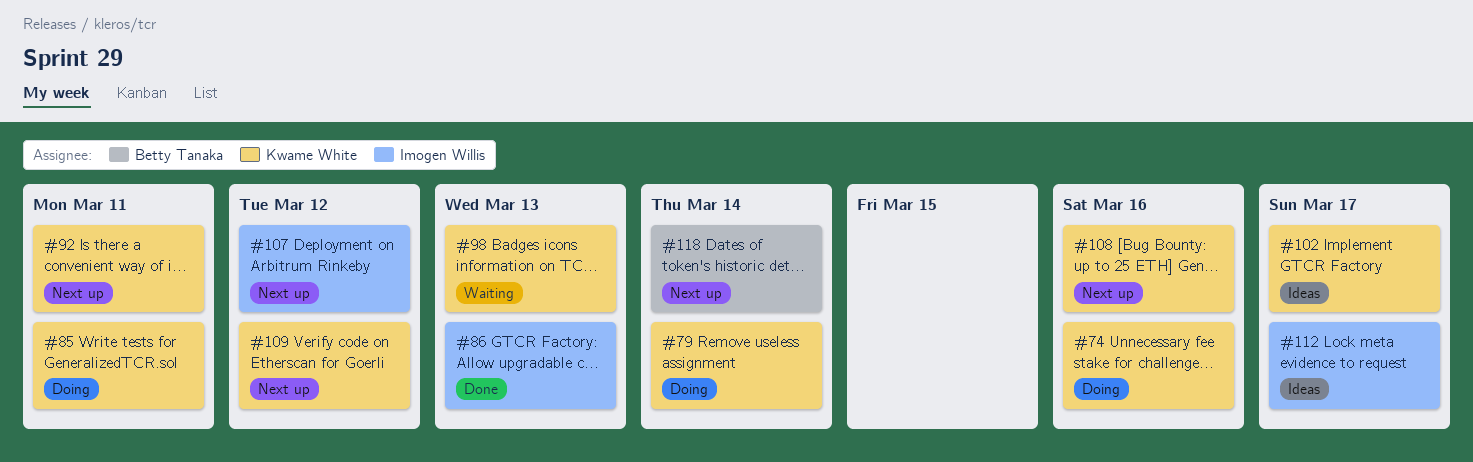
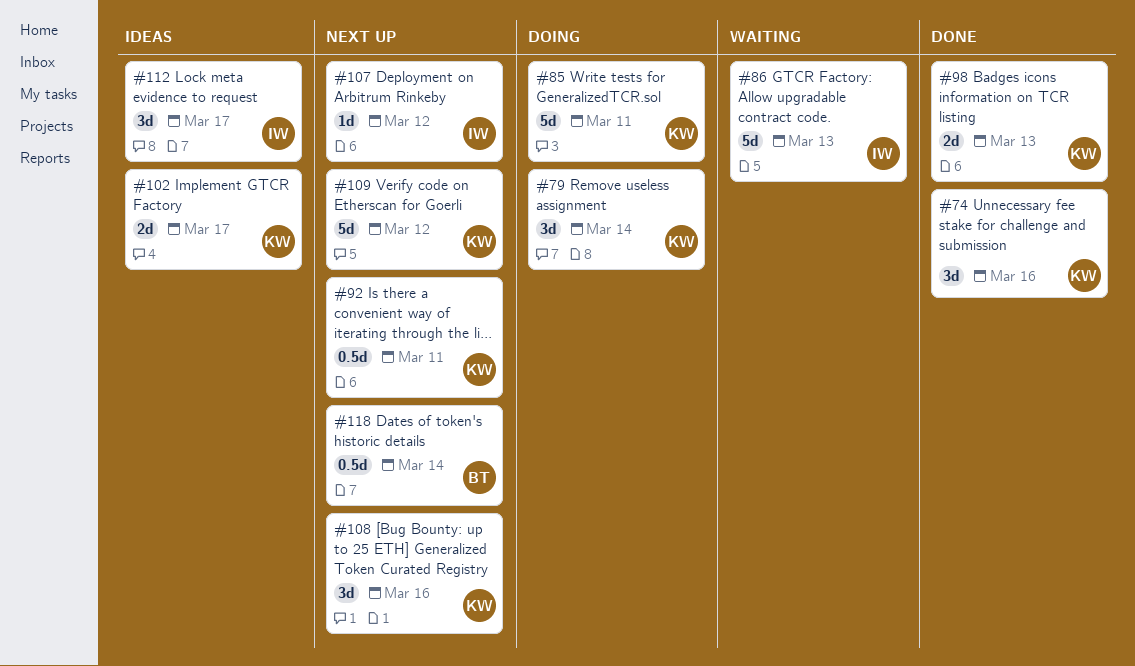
#74, status: Doing -> Done
#86, status: Done -> Waiting
#98, status: Waiting -> Done

